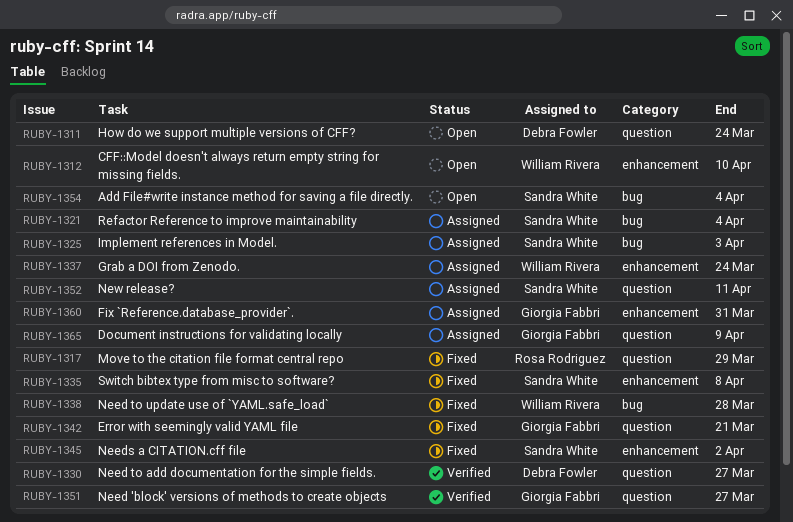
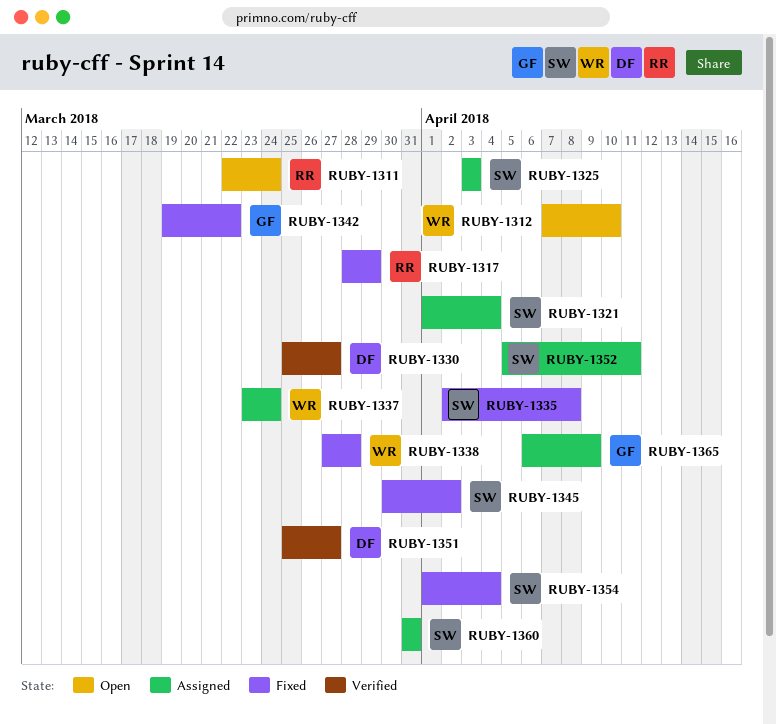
RUBY-1311, owner: Debra Fowler -> Rosa Rodriguez
RUBY-1342, due: Mar 21 -> Mar 22
RUBY-1351, owner: Giorgia Fabbri -> Debra Fowler
RUBY-1354, status: Open -> Fixed
RUBY-1360, owner: Giorgia Fabbri -> Sandra White

